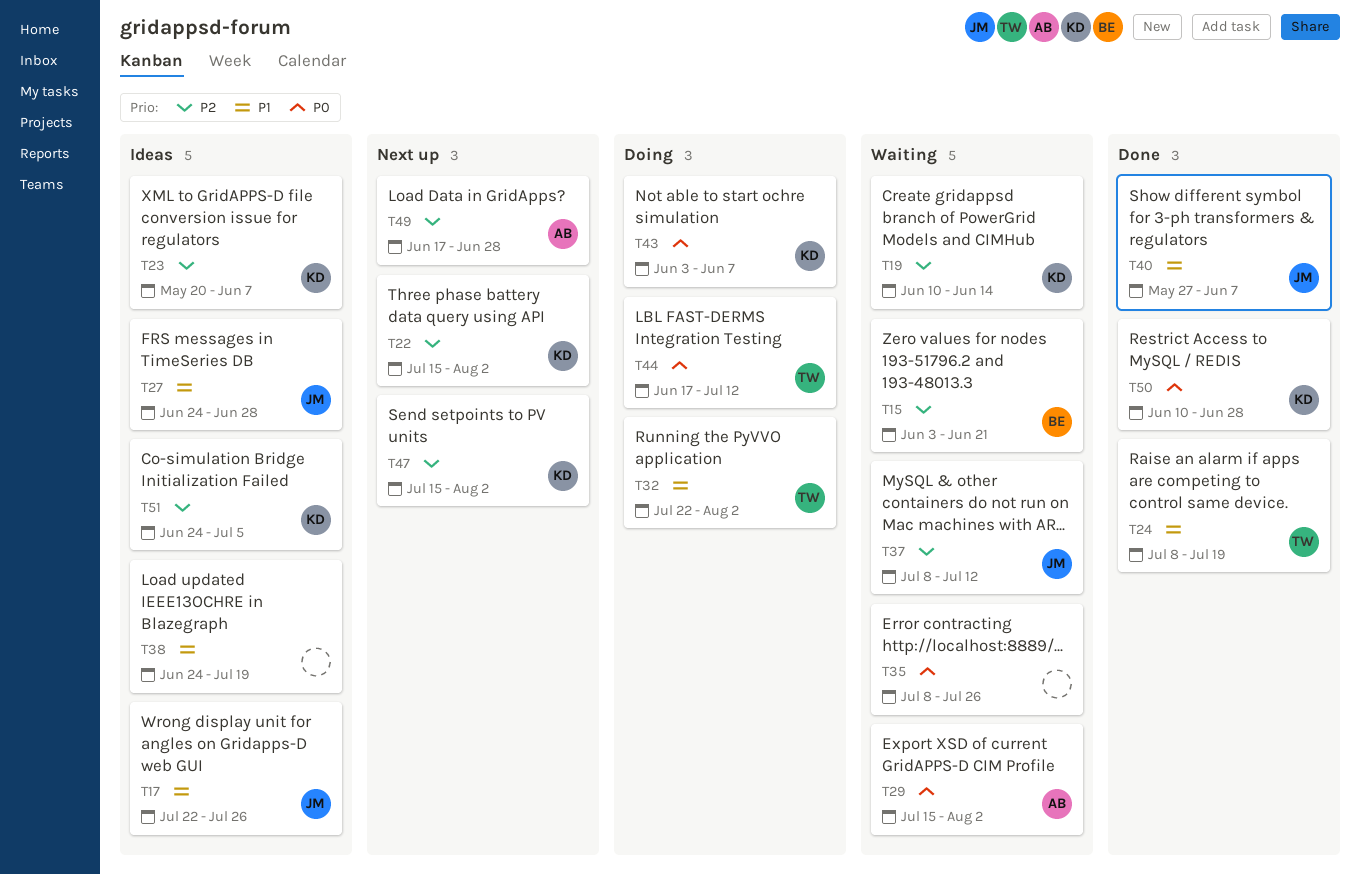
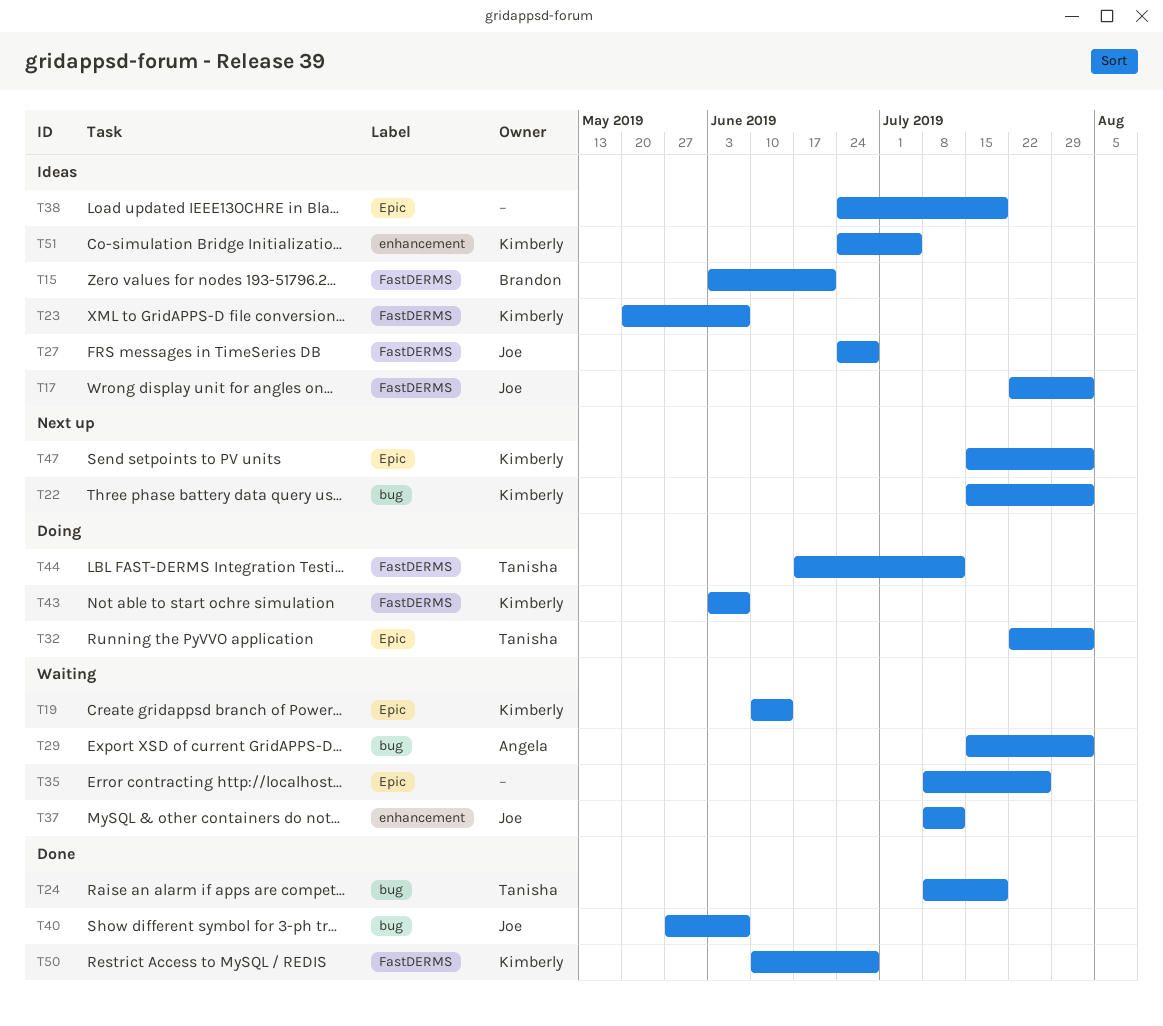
T15, status: Waiting -> Ideas
T17, due: Jul 26 -> Aug 2
T49: present -> none

